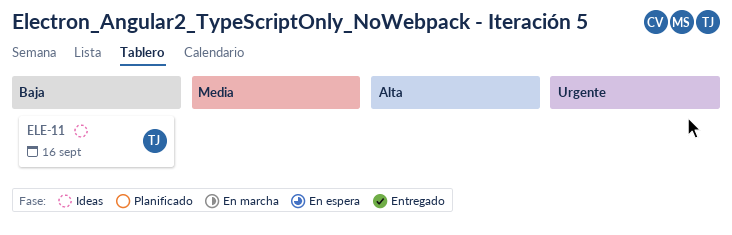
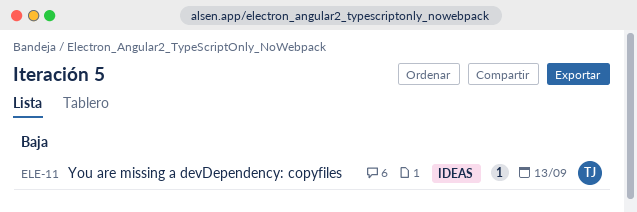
ELE-11, due: Sep 16 -> Sep 13

